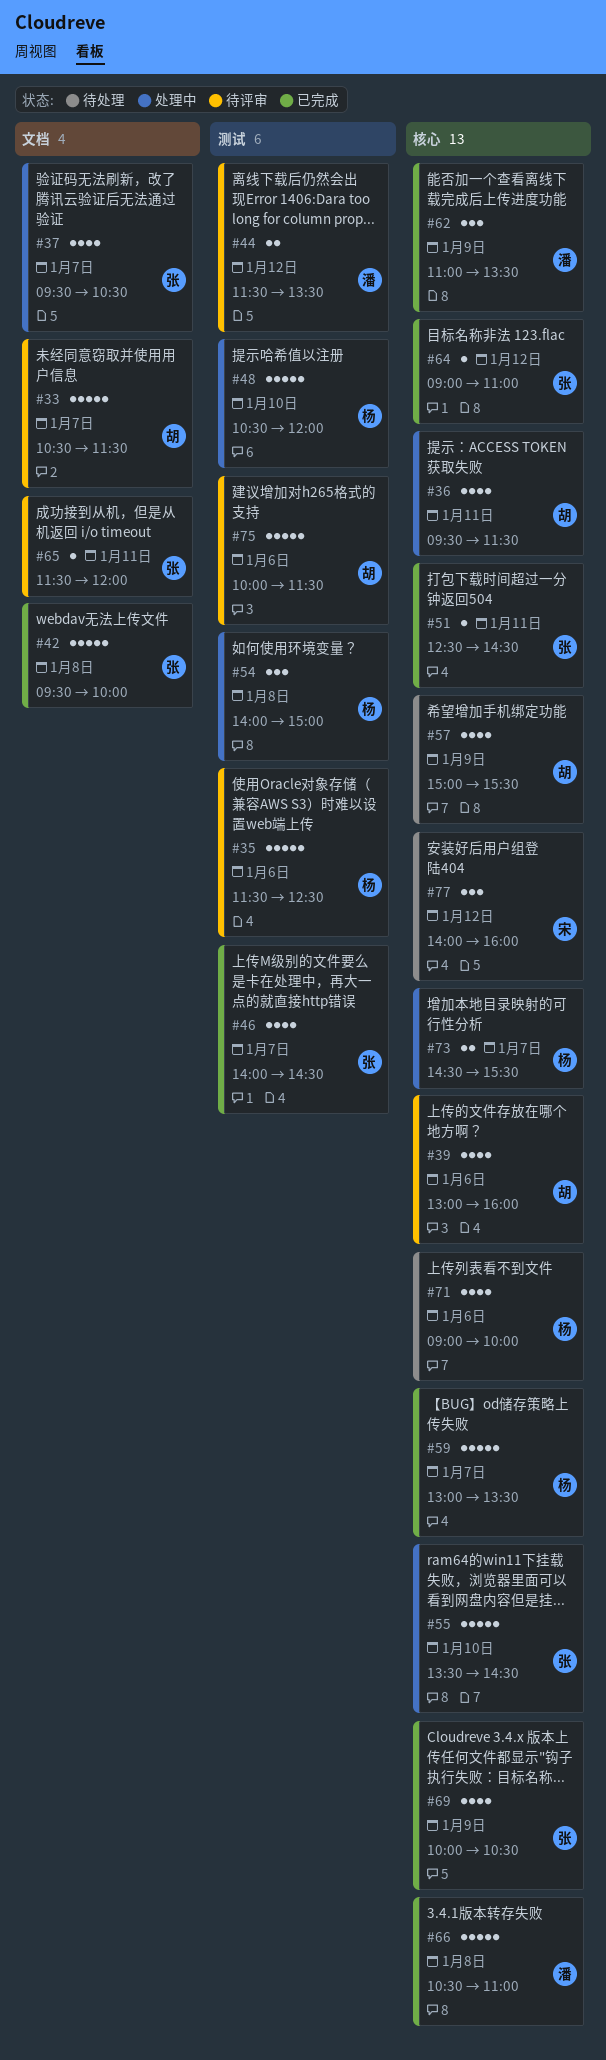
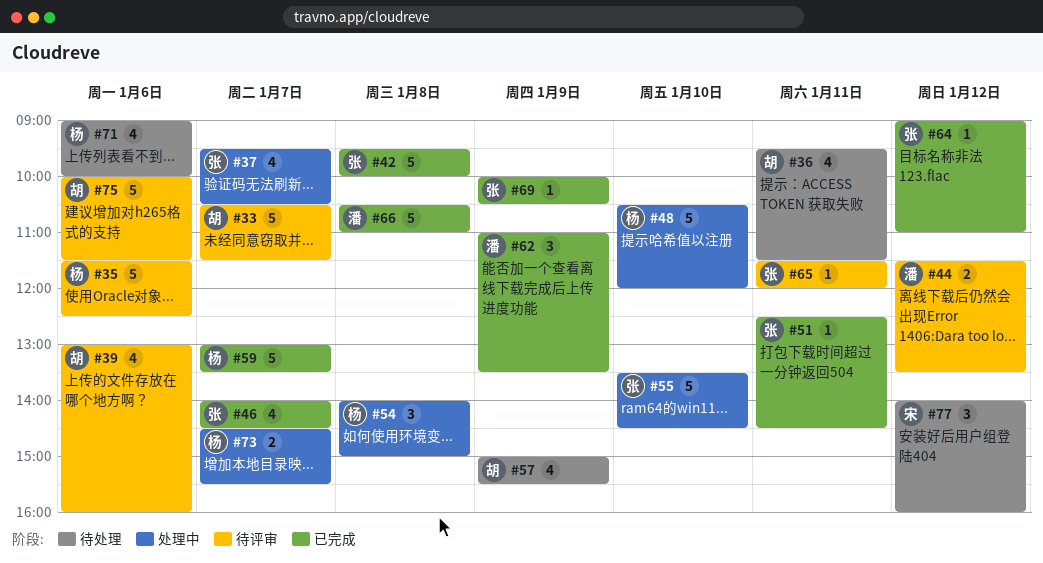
#36, status: 处理中 -> 待处理
#69, estimate: 4 -> 1

